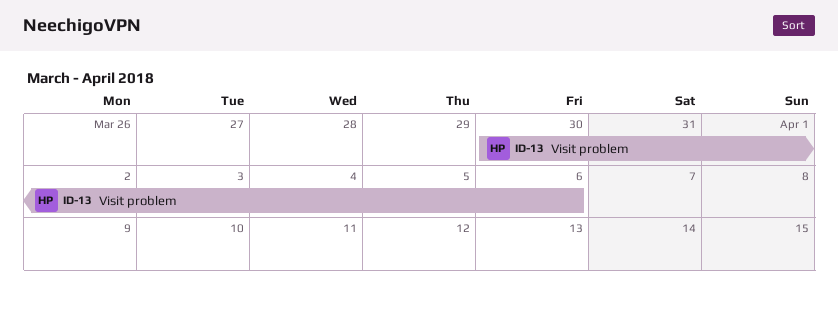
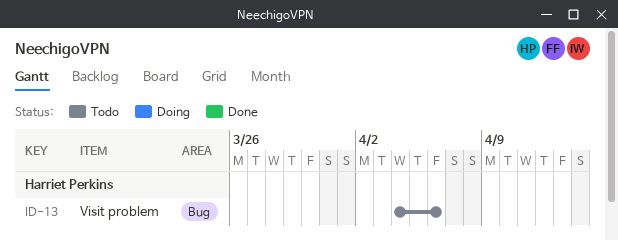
ID-13, start: Mar 30 -> Apr 4

